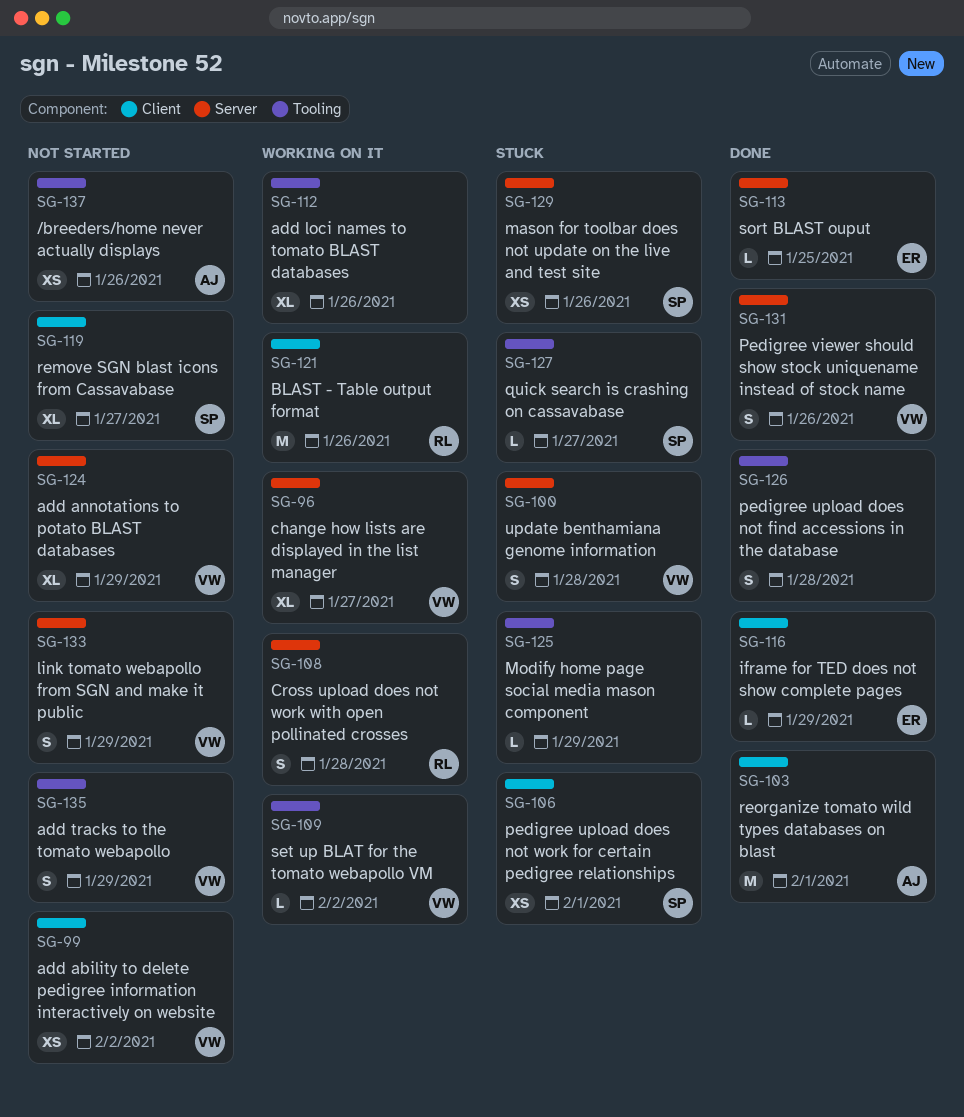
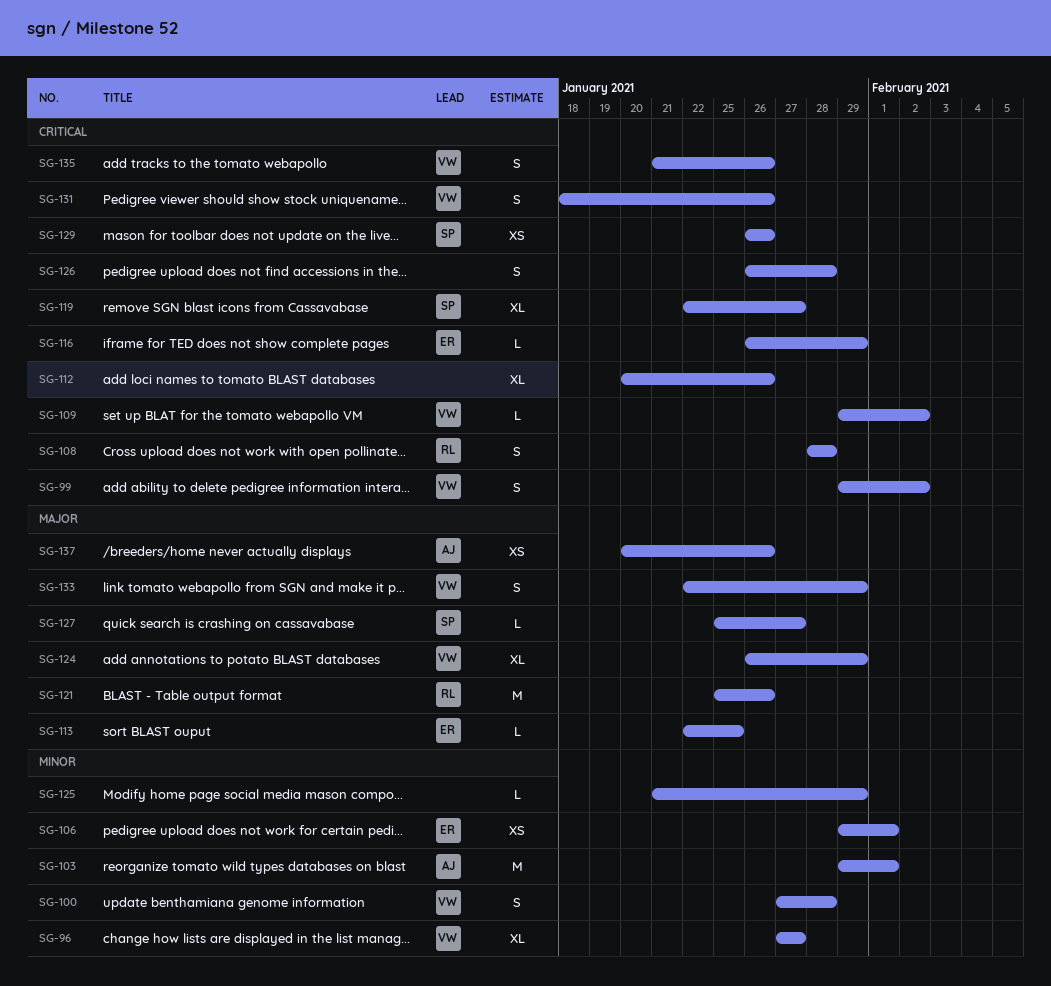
SG-99, estimate: XS -> S
SG-106, owner: SP -> ER
SG-135, due: Jan 29 -> Jan 26

